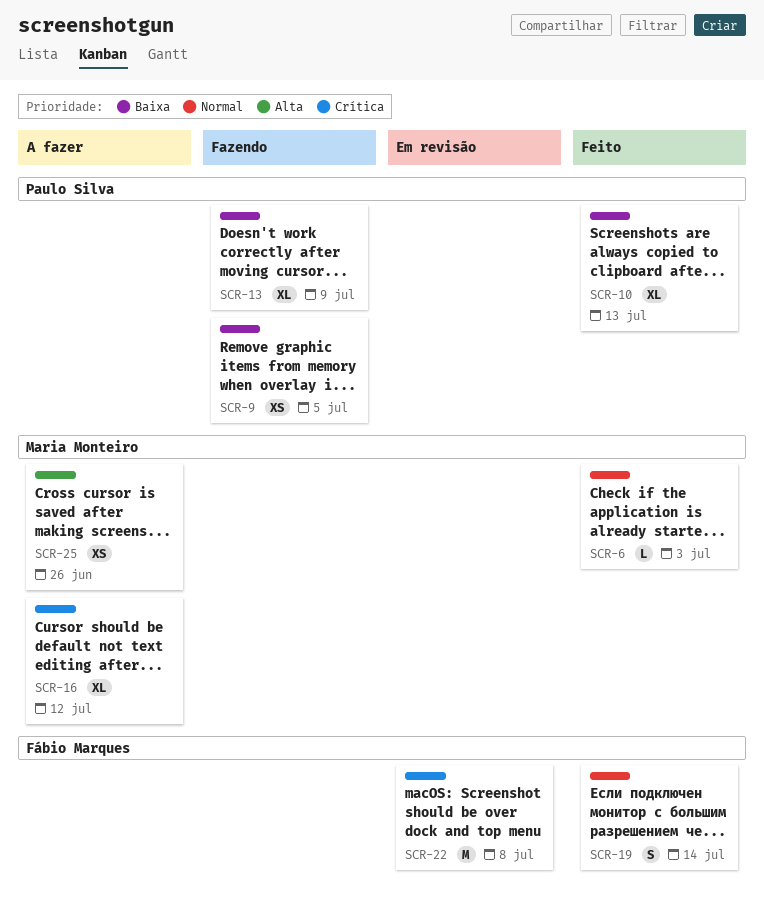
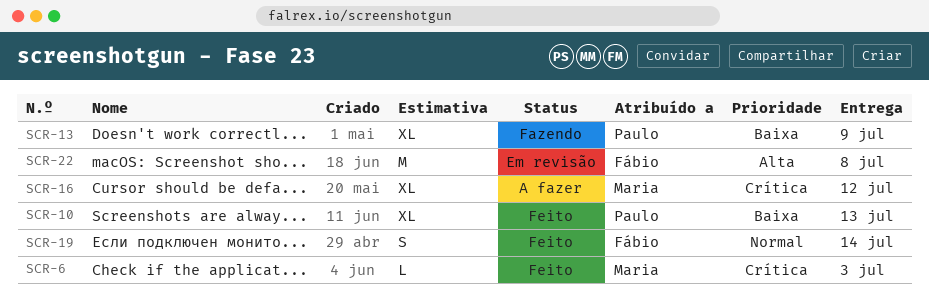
SCR-6, priority: Normal -> Crítica
SCR-9: present -> none
SCR-22, priority: Crítica -> Alta
SCR-25: present -> none

